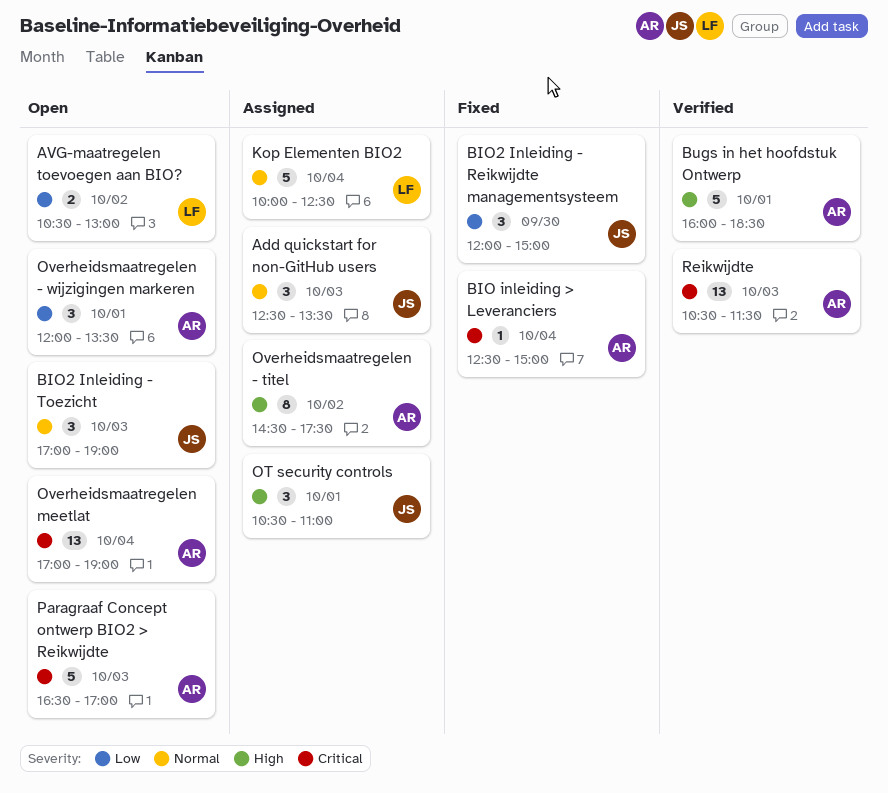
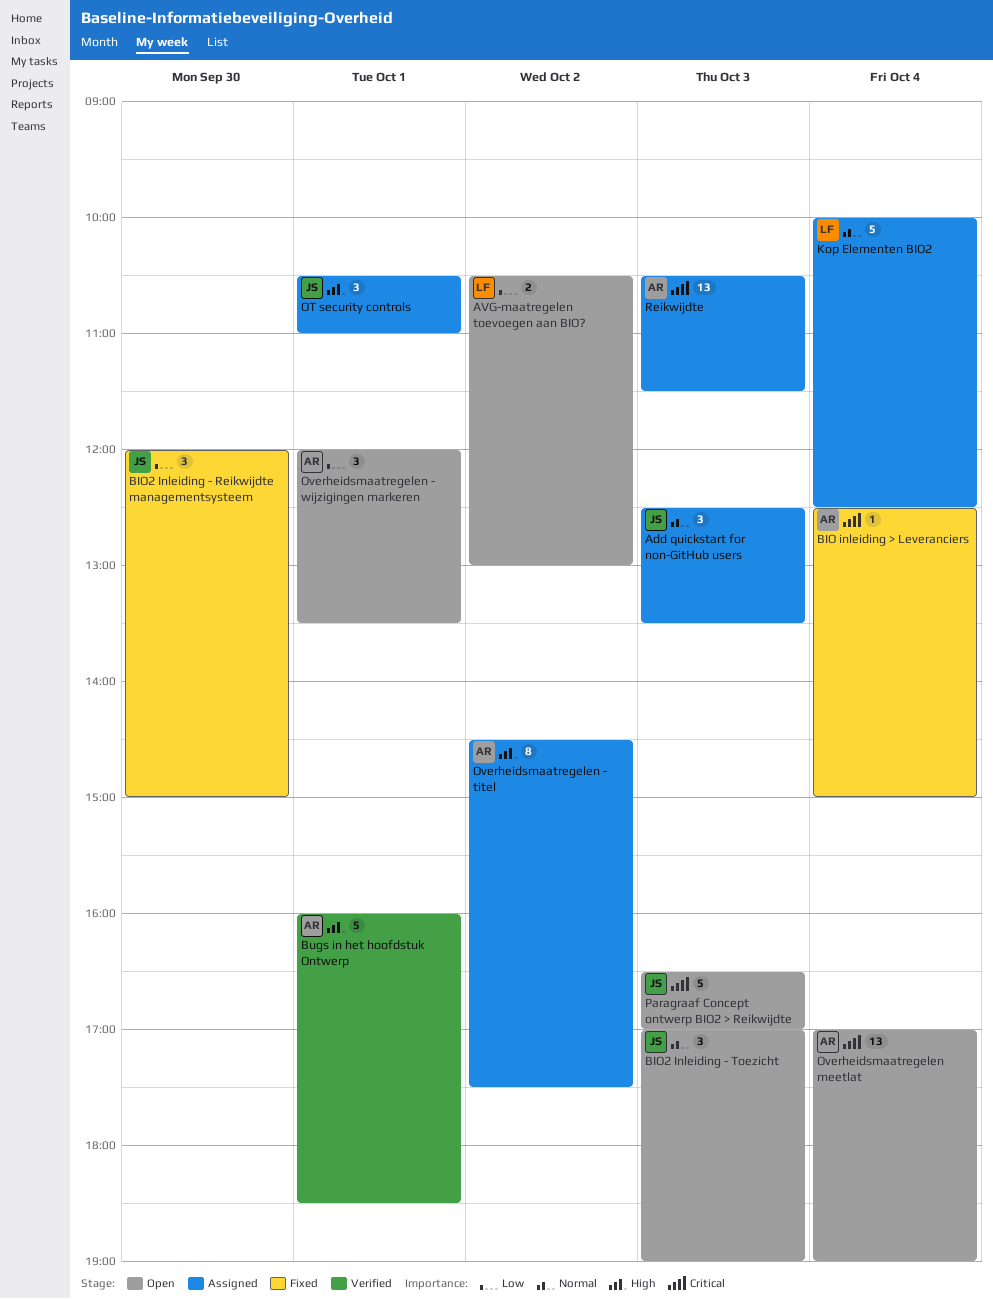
Paragraaf Concept ontwerp BIO2 > Reikwijdte, owner: AR -> JS
Reikwijdte, status: Verified -> Assigned

